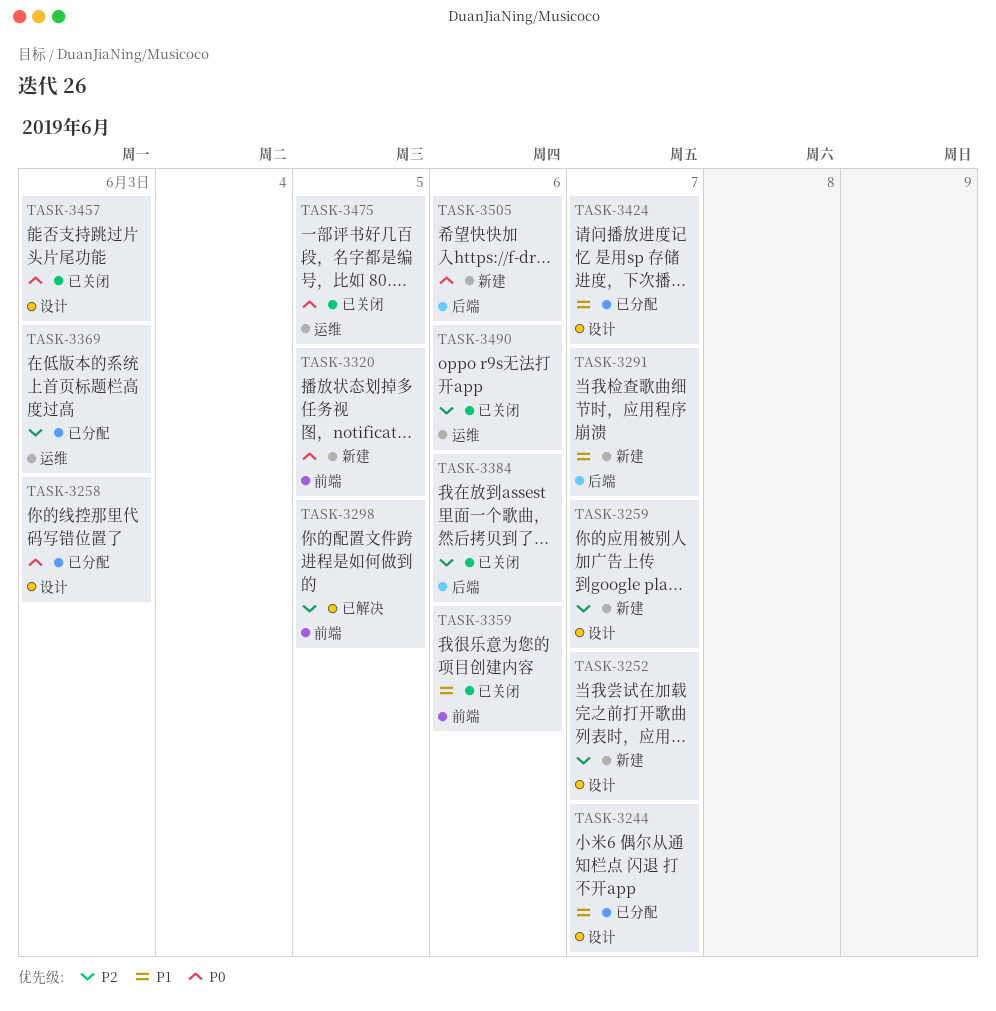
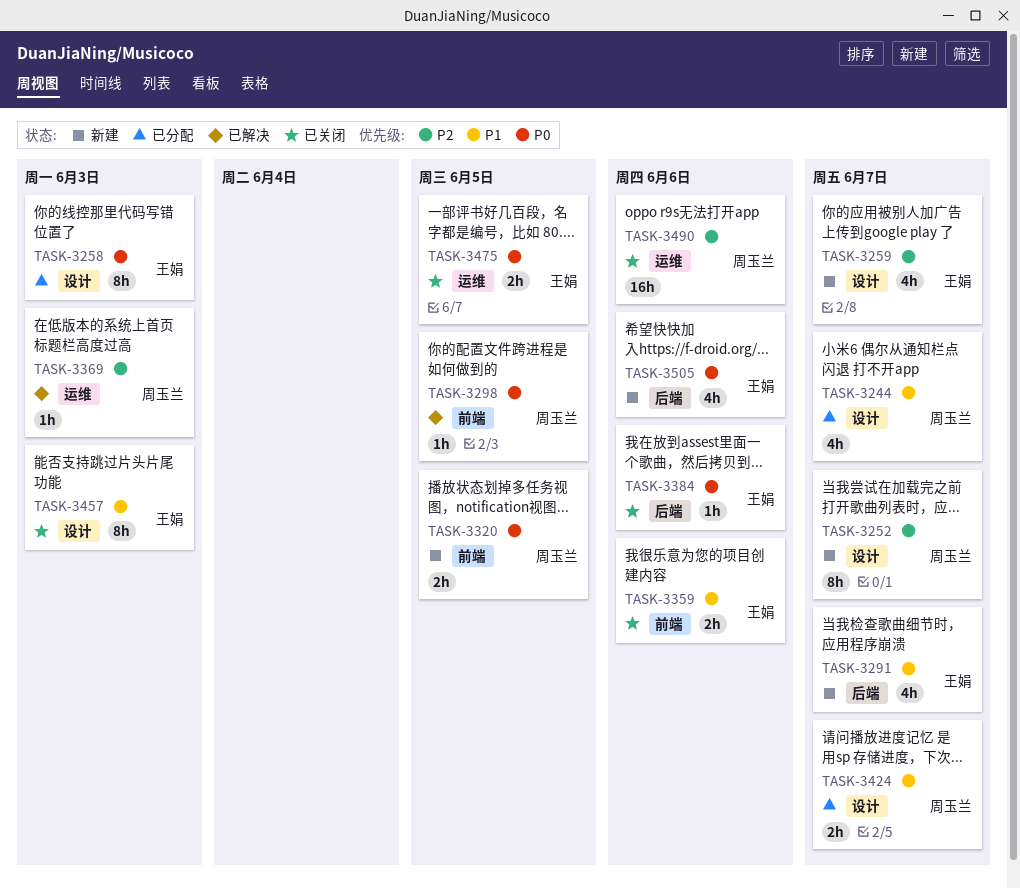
TASK-3298, priority: P2 -> P0
TASK-3369, status: 已分配 -> 已解决
TASK-3384, priority: P2 -> P0
TASK-3457, priority: P0 -> P1

